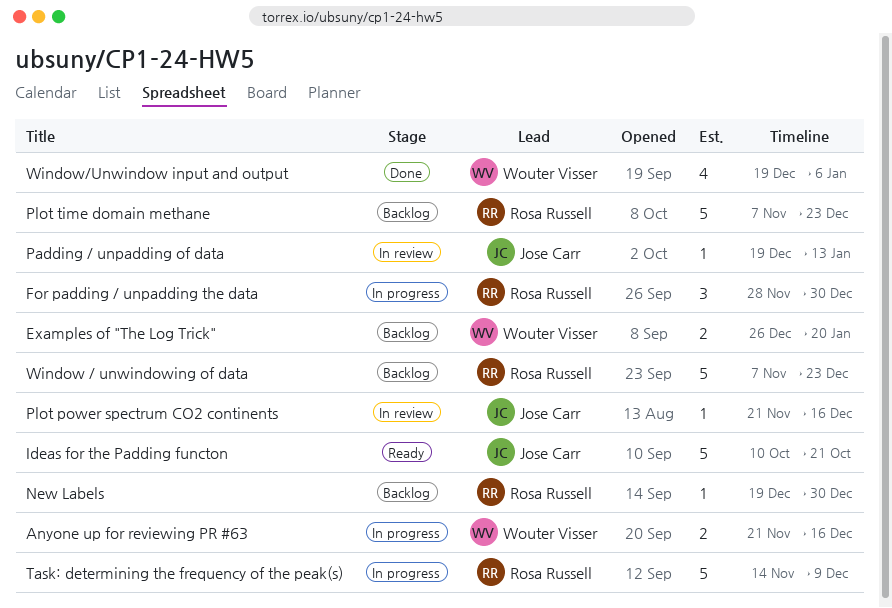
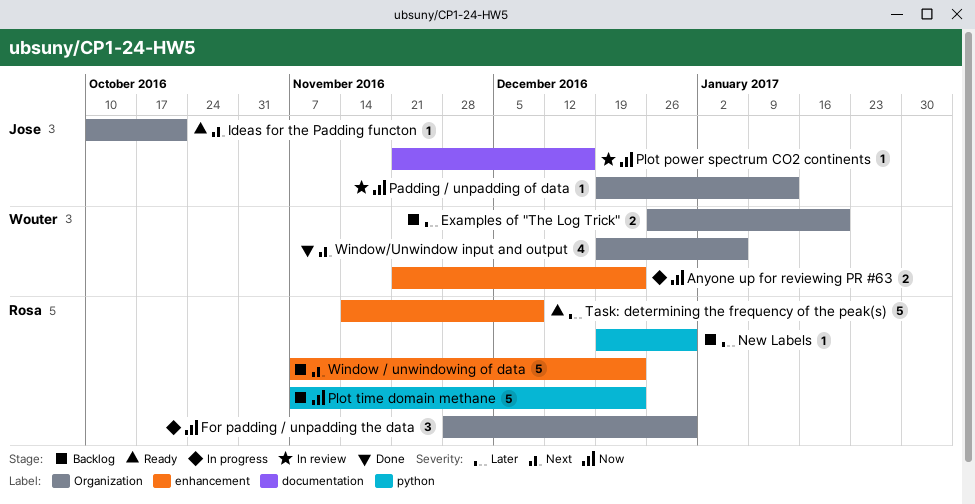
Anyone up for reviewing PR #63, due: Dec 16 -> Dec 23
Ideas for the Padding functon, estimate: 5 -> 1
Task: determining the frequency of the peak(s), status: In progress -> Ready

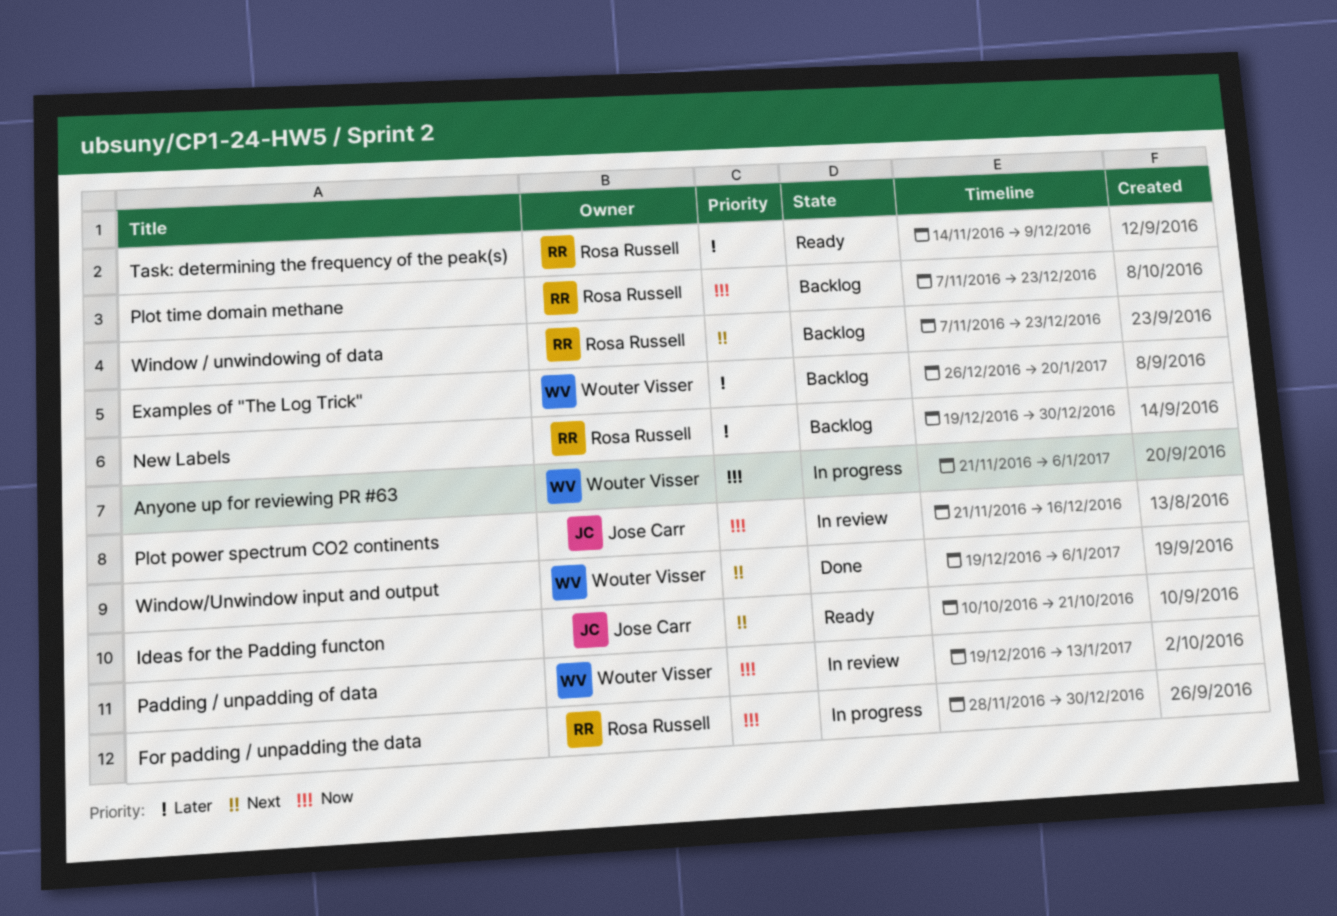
Anyone up for reviewing PR #63, due: Dec 23 -> Jan 6
Padding / unpadding of data, owner: Jose Carr -> Wouter Visser

